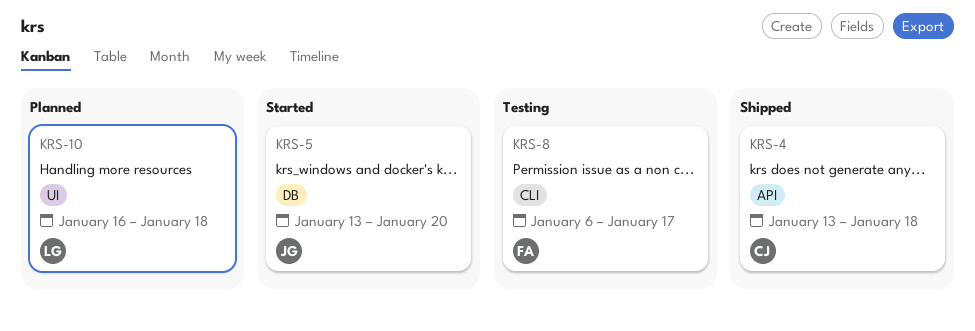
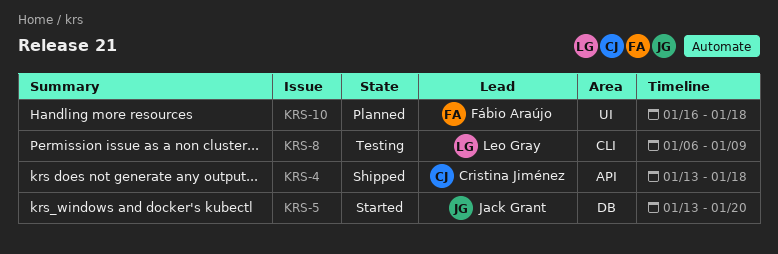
KRS-8, owner: Fábio Araújo -> Leo Gray
KRS-8, due: Jan 17 -> Jan 9
KRS-10, owner: Leo Gray -> Fábio Araújo

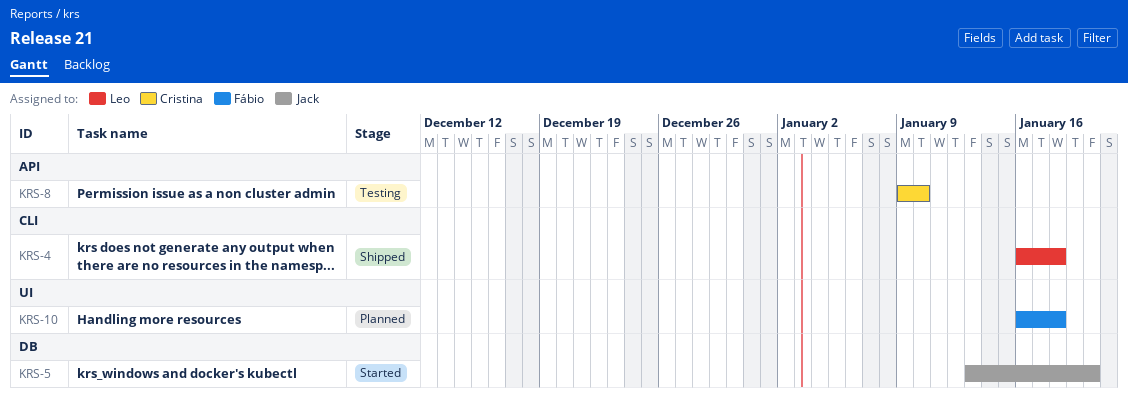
KRS-4, owner: Cristina Jiménez -> Leo Gray
KRS-4, label: API -> CLI
KRS-4, start: Jan 13 -> Jan 16
KRS-8, owner: Leo Gray -> Cristina Jiménez
KRS-8, label: CLI -> API
KRS-8, start: Jan 6 -> Jan 9
KRS-8, due: Jan 9 -> Jan 10

